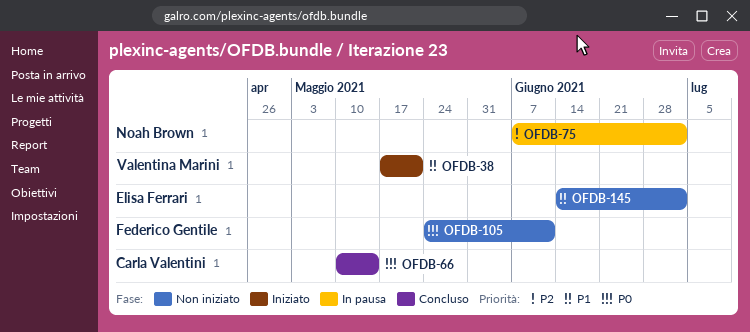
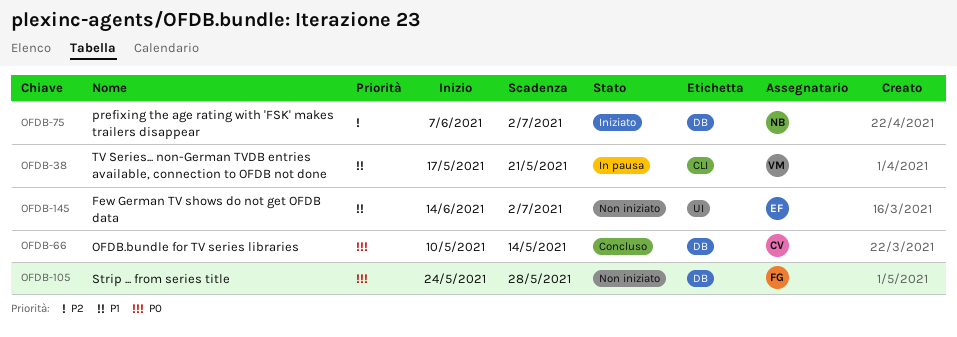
OFDB-38, status: Iniziato -> In pausa
OFDB-75, status: In pausa -> Iniziato
OFDB-105, due: Jun 11 -> May 28

